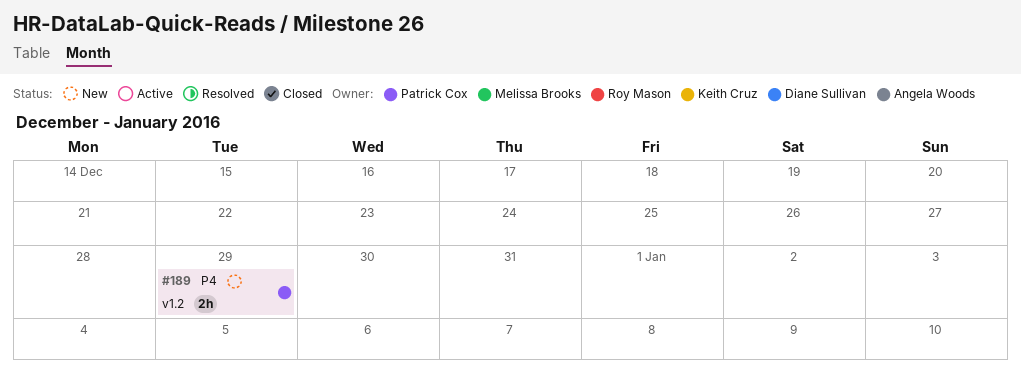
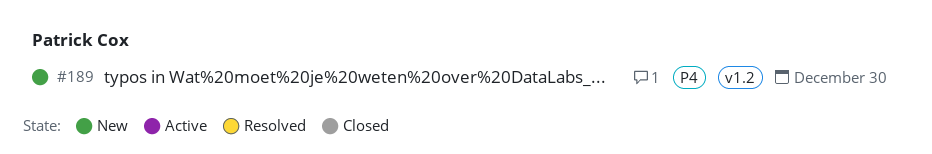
#189, due: Dec 29 -> Dec 30

